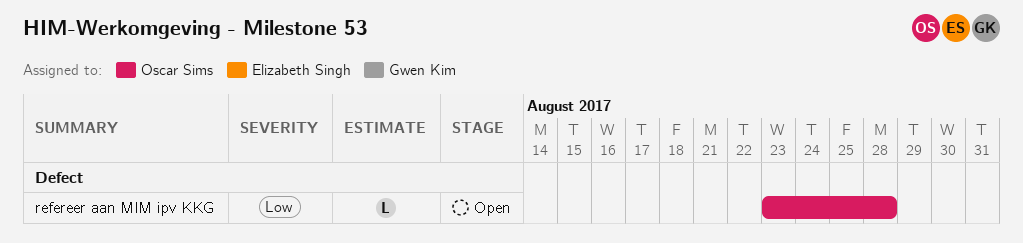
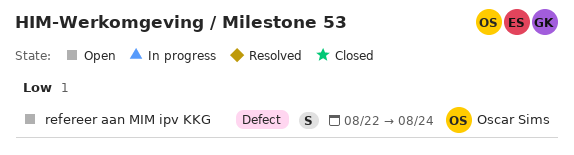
refereer aan MIM ipv KKG, estimate: L -> S
refereer aan MIM ipv KKG, start: Aug 23 -> Aug 22
refereer aan MIM ipv KKG, due: Aug 28 -> Aug 24

